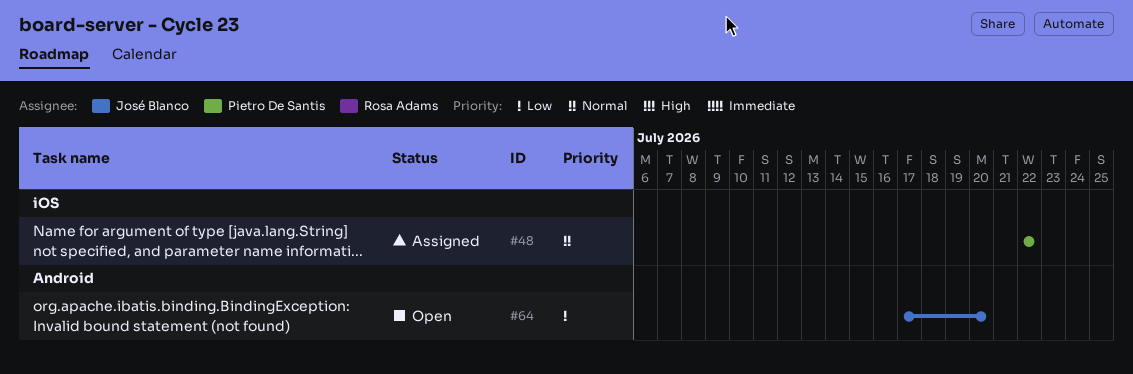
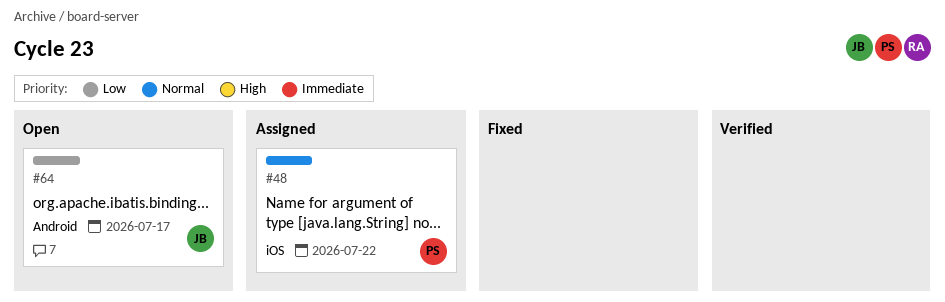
#64, due: Jul 20 -> Jul 17

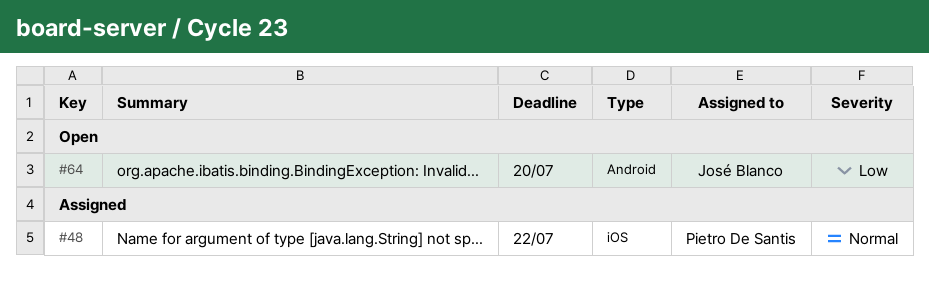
#64, due: Jul 17 -> Jul 20

